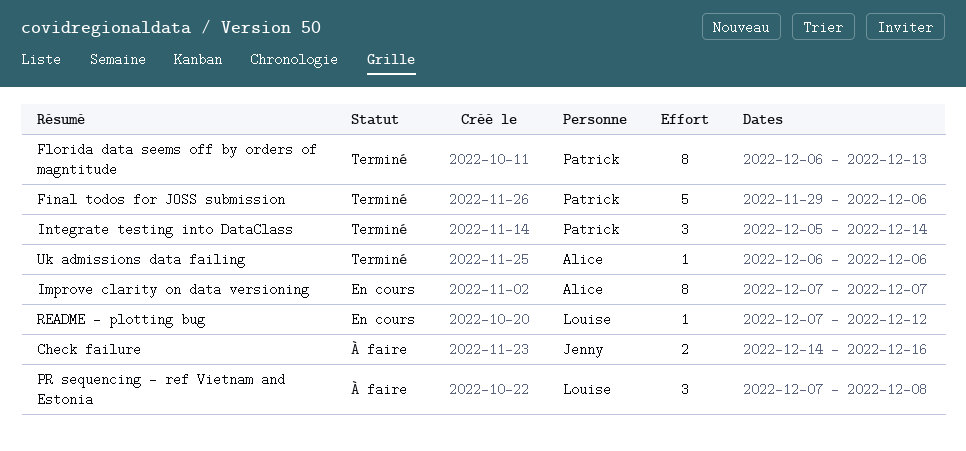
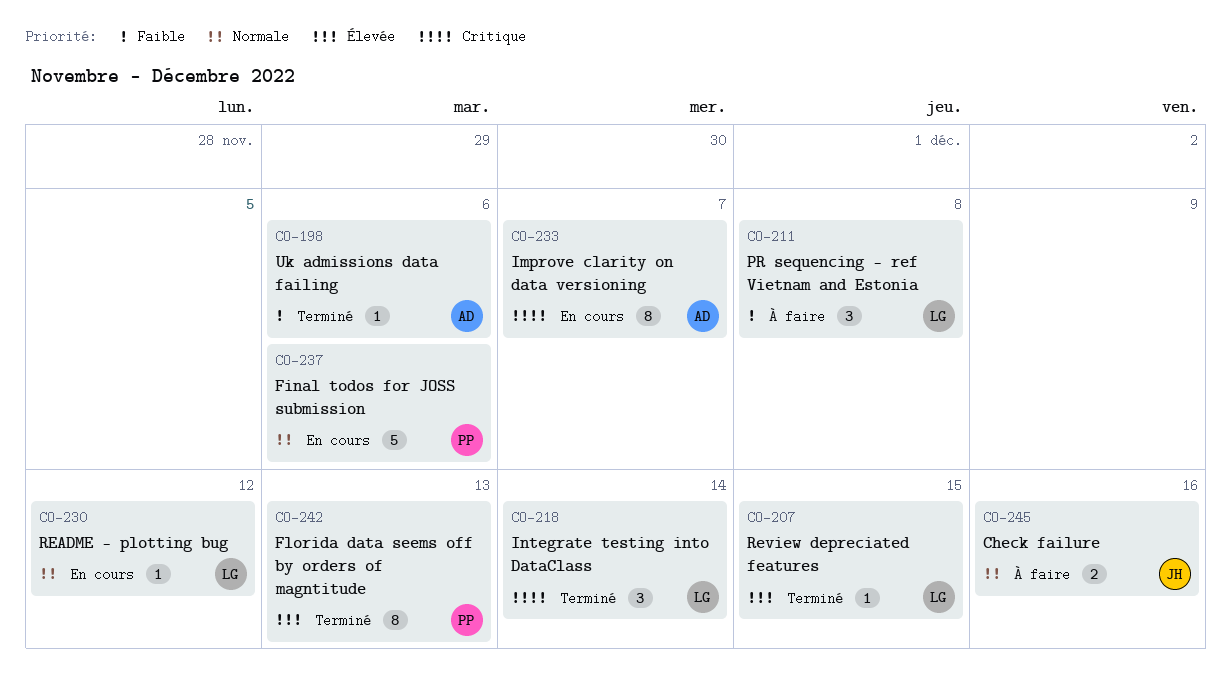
Final todos for JOSS submission, status: Terminé -> En cours
Integrate testing into DataClass, owner: Patrick -> Louise
Review depreciated features: none -> present

